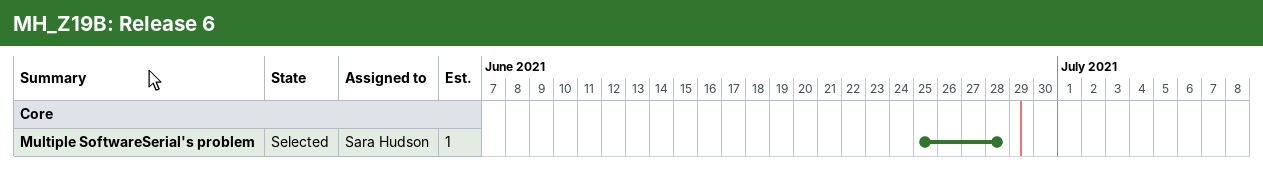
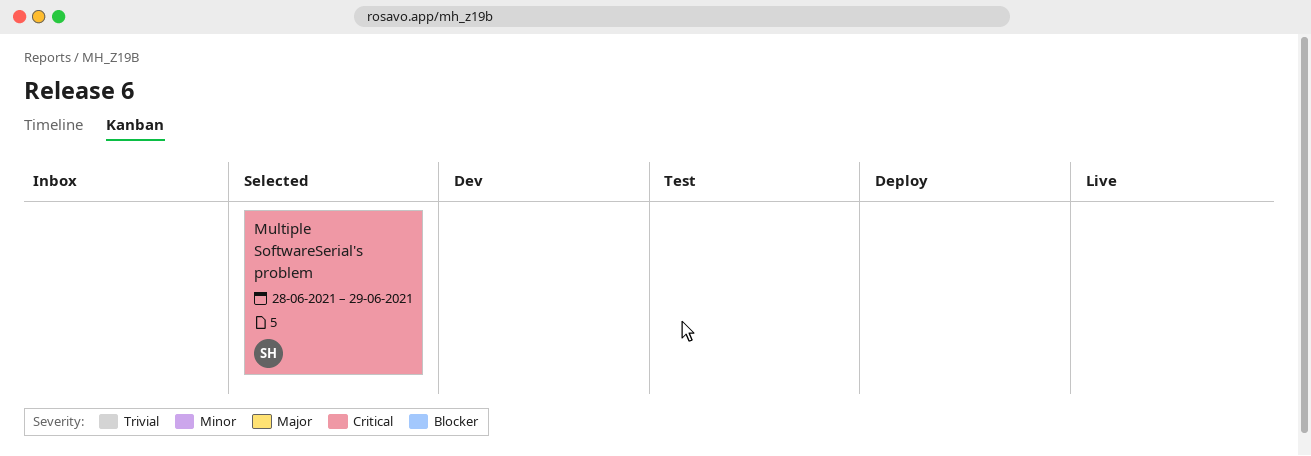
Multiple SoftwareSerial's problem, start: Jun 25 -> Jun 28
Multiple SoftwareSerial's problem, due: Jun 28 -> Jun 29

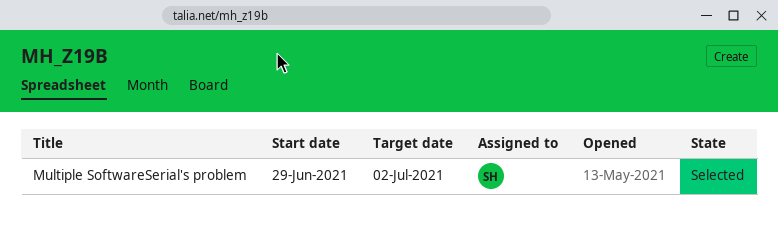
Multiple SoftwareSerial's problem, start: Jun 28 -> Jun 29
Multiple SoftwareSerial's problem, due: Jun 29 -> Jul 2

